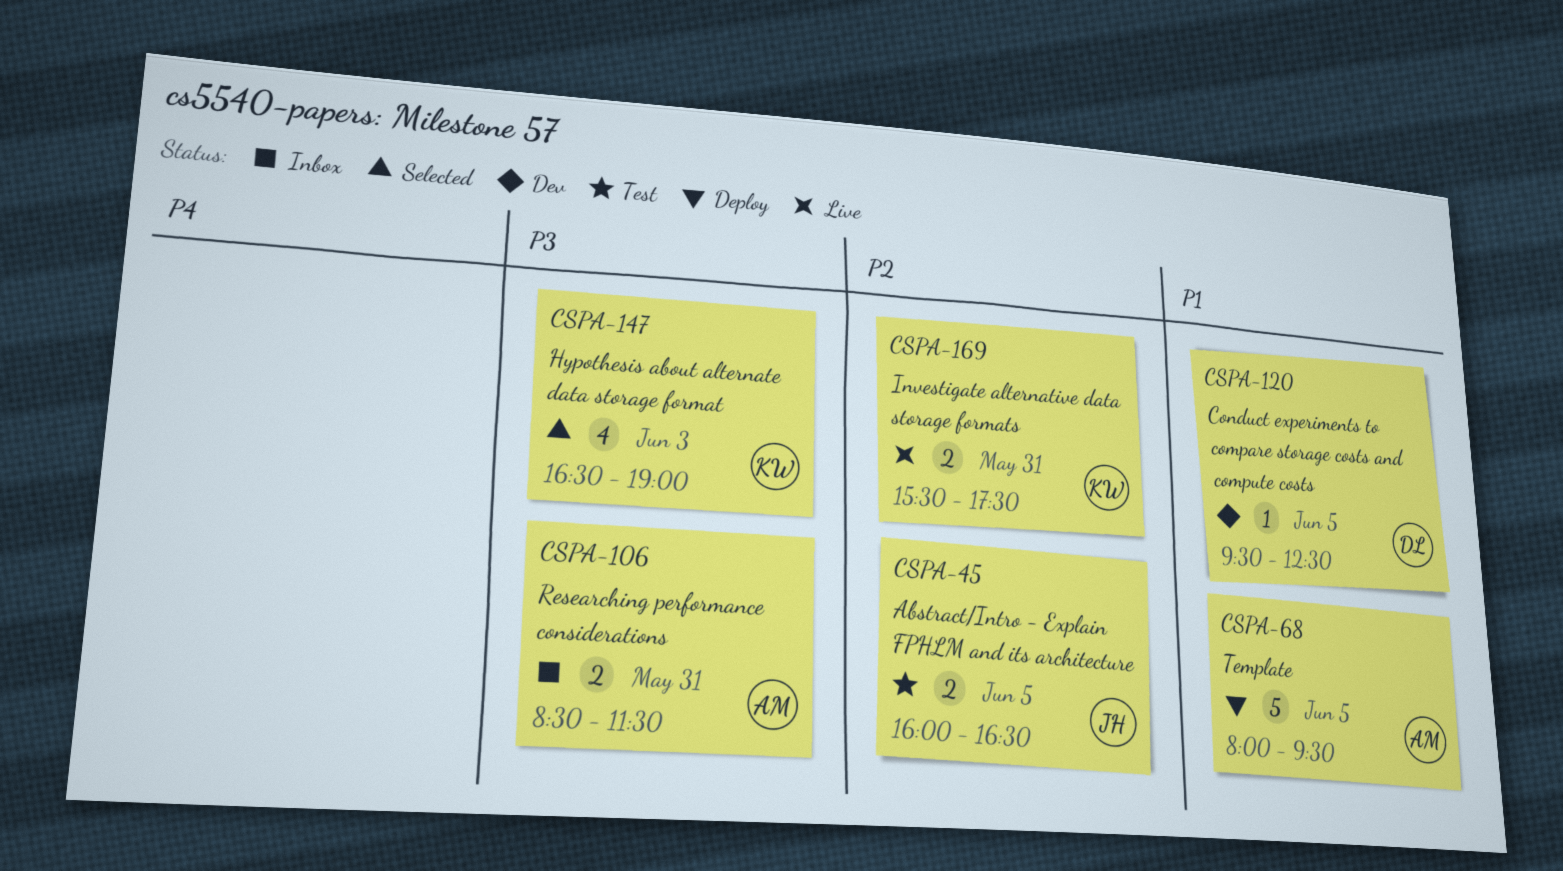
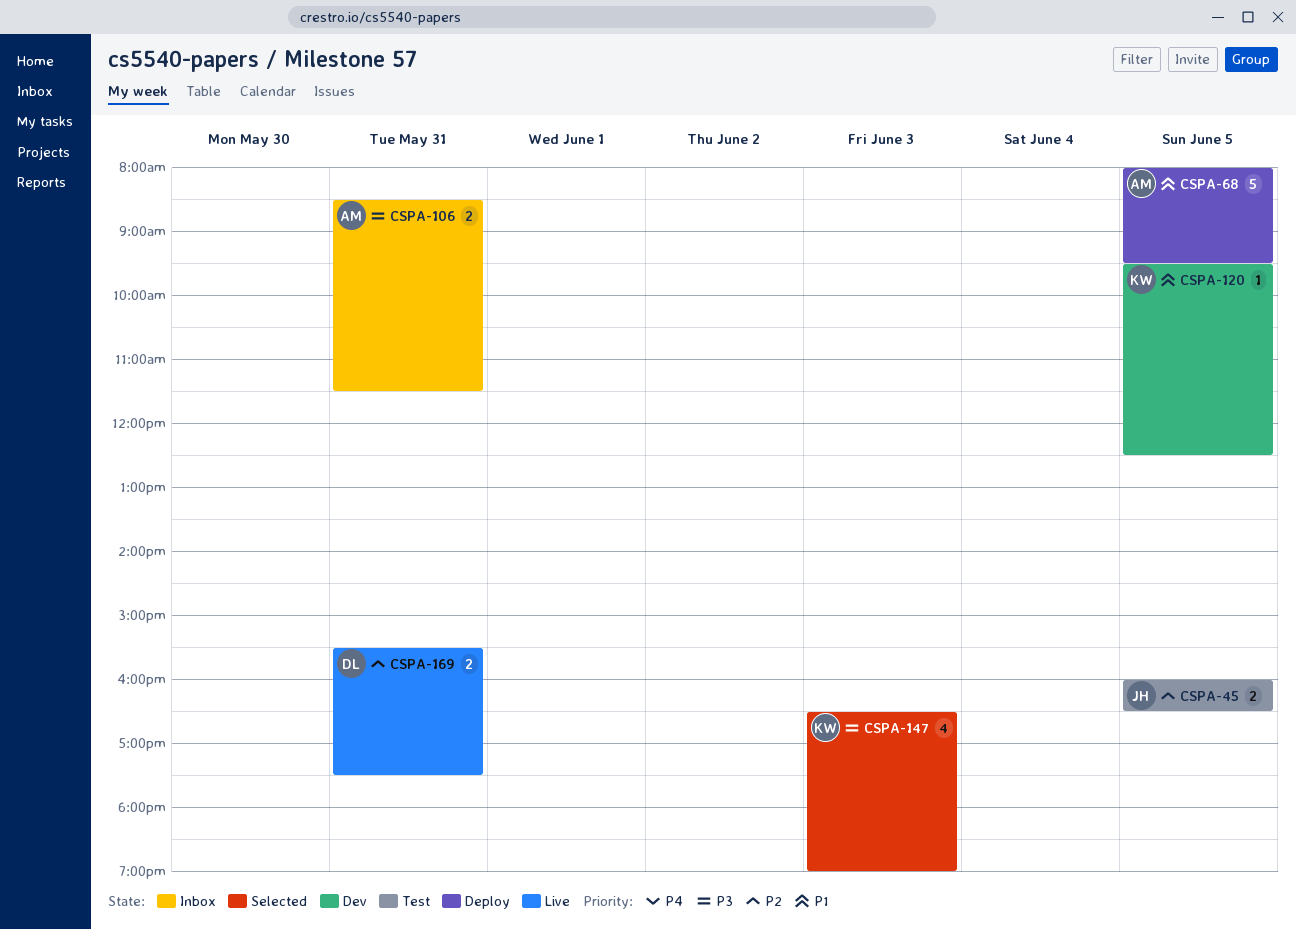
CSPA-120, owner: DL -> KW
CSPA-169, owner: KW -> DL

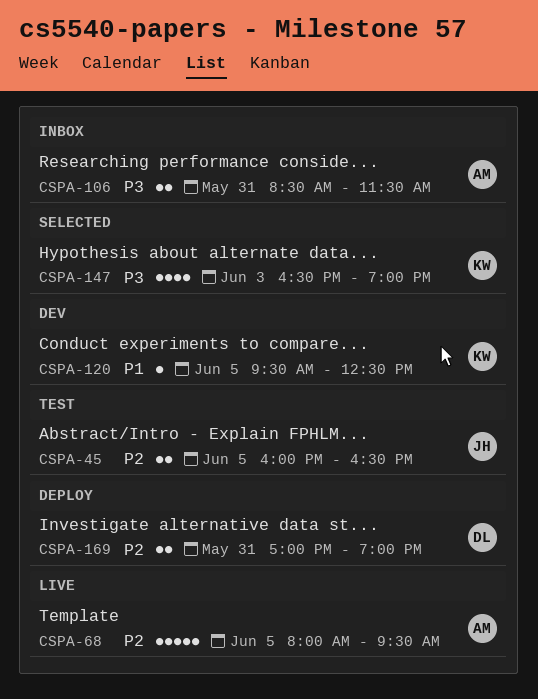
CSPA-68, status: Deploy -> Live
CSPA-68, priority: P1 -> P2
CSPA-169, status: Live -> Deploy
CSPA-169, begins: 15:30 -> 17:00
CSPA-169, ends: 17:30 -> 19:00

